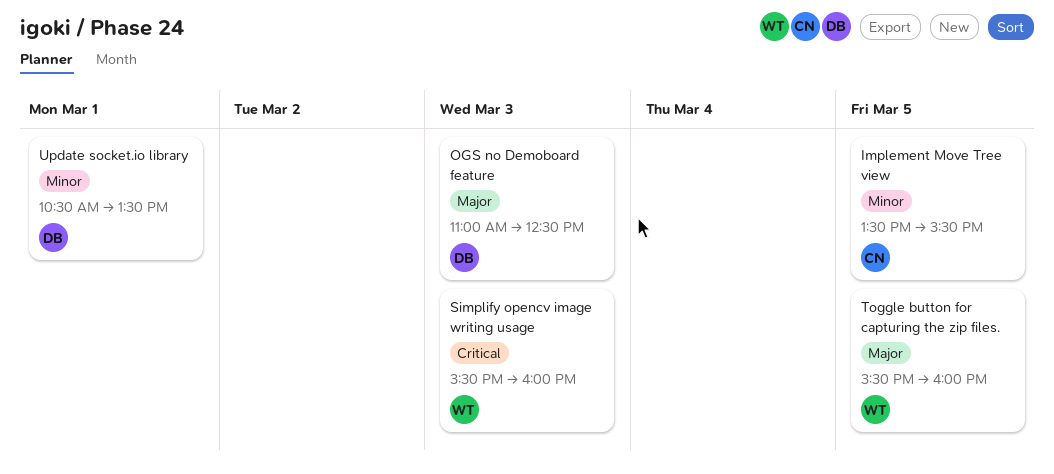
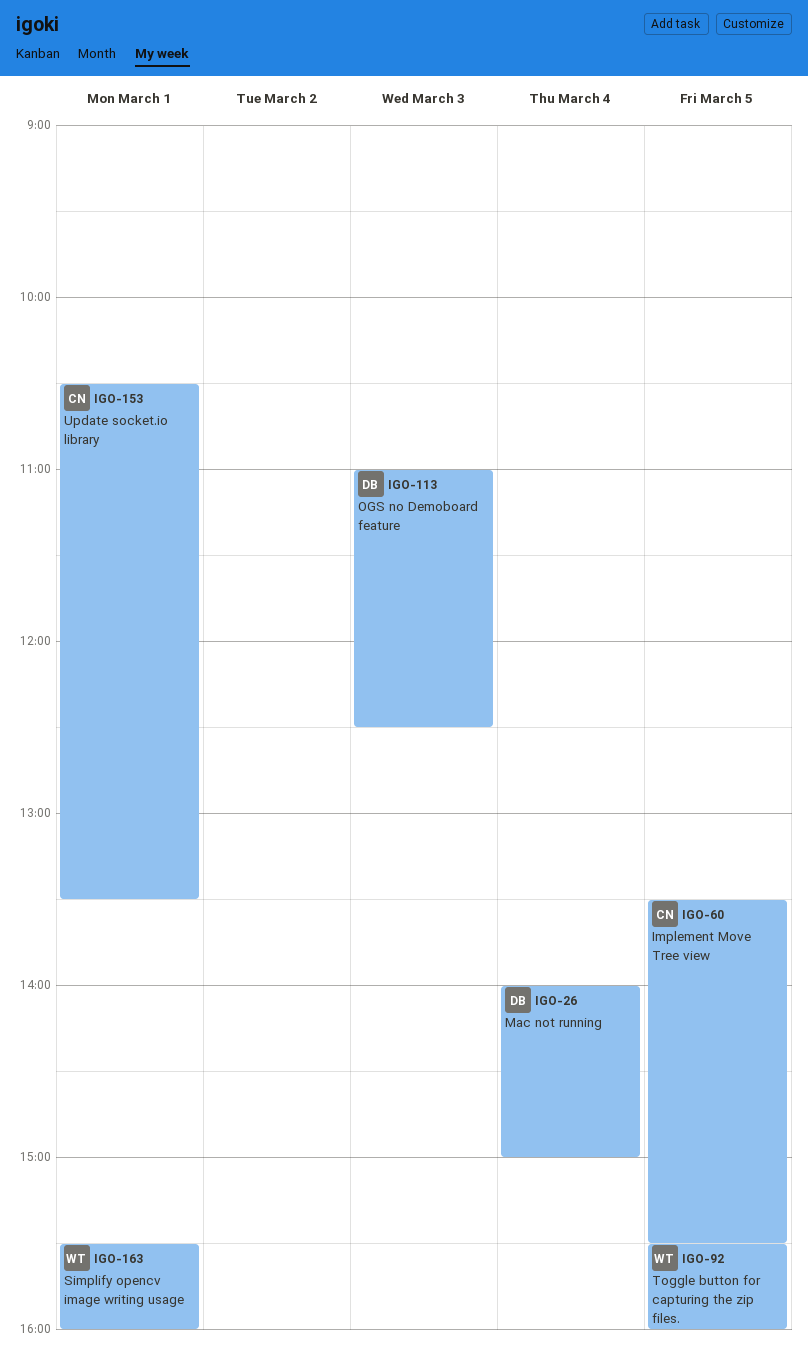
Mac not running: none -> present
Simplify opencv image writing usage, day: Mar 3 -> Mar 1
Update socket.io library, owner: DB -> CN

